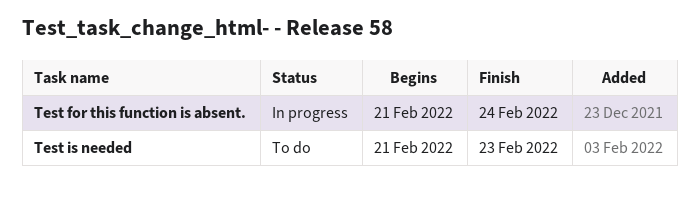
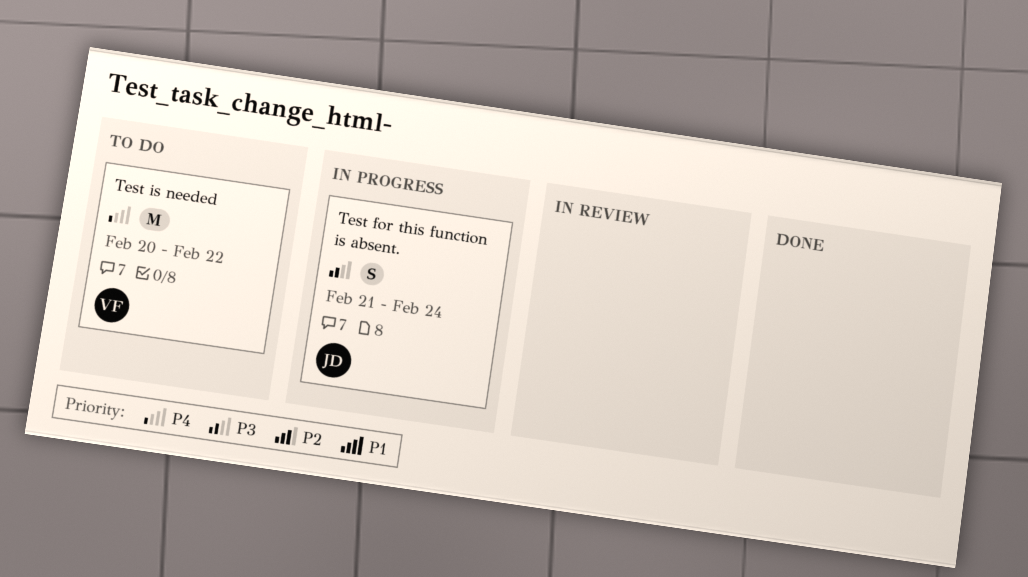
Test is needed, start: Feb 21 -> Feb 20
Test is needed, due: Feb 23 -> Feb 22

